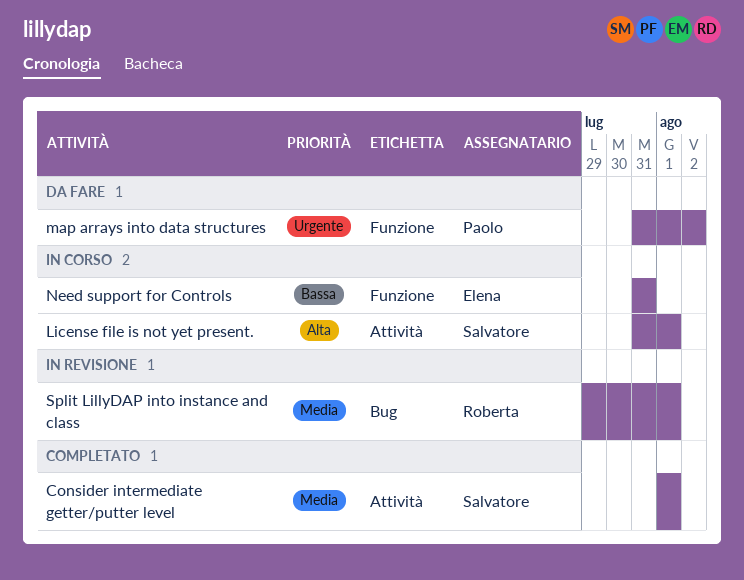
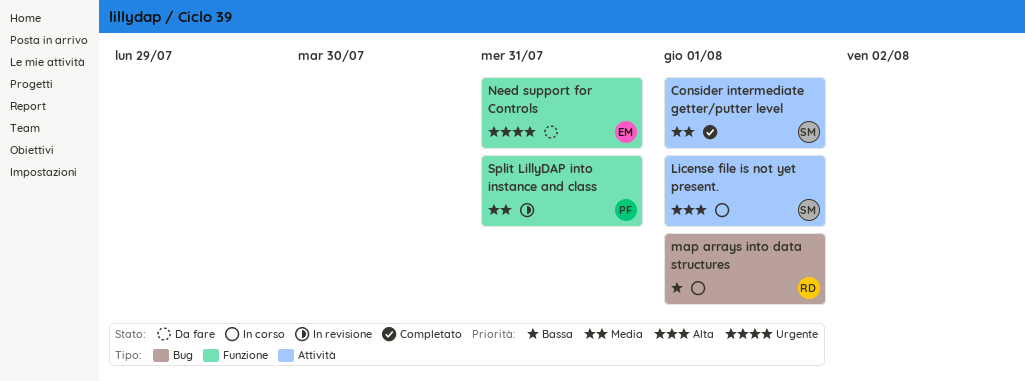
map arrays into data structures, status: Da fare -> In corso
map arrays into data structures, owner: Paolo -> Roberta
map arrays into data structures, priority: Urgente -> Bassa
map arrays into data structures, label: Funzione -> Bug
map arrays into data structures, due: Aug 2 -> Aug 1
Need support for Controls, status: In corso -> Da fare
Need support for Controls, priority: Bassa -> Urgente
Split LillyDAP into instance and class, owner: Roberta -> Paolo
Split LillyDAP into instance and class, label: Bug -> Funzione
Split LillyDAP into instance and class, due: Aug 1 -> Jul 31

